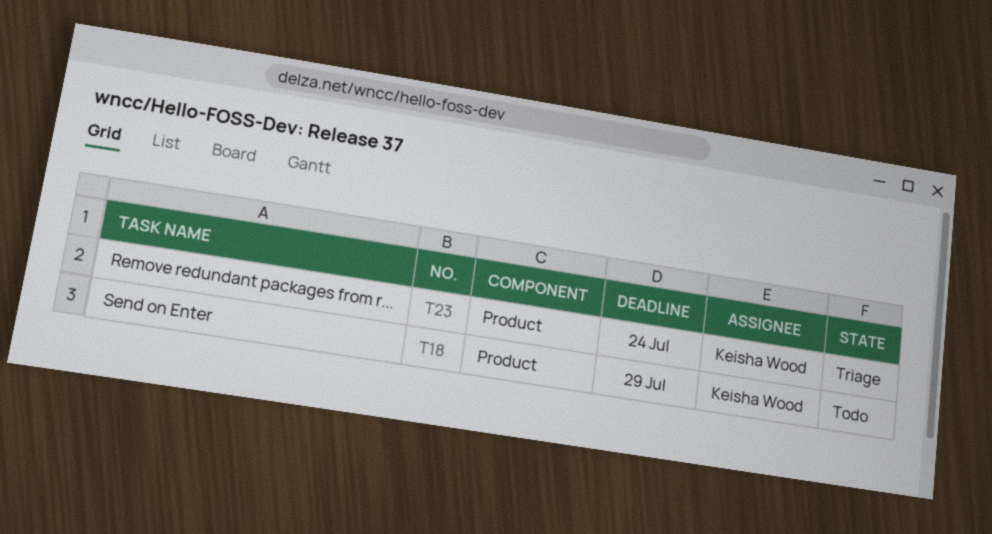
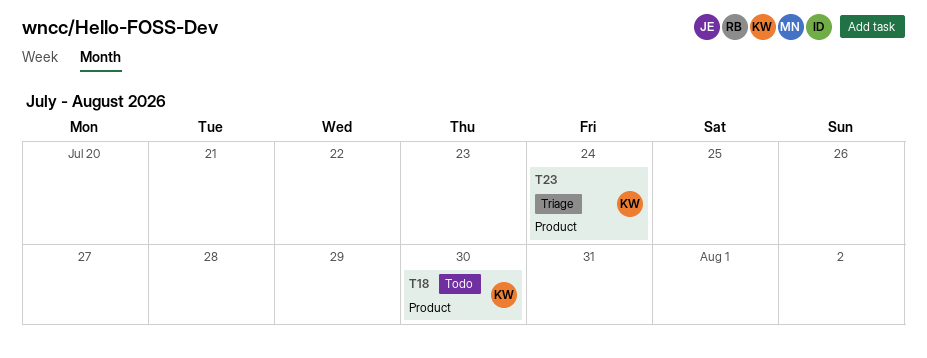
T18, due: Jul 29 -> Jul 30

